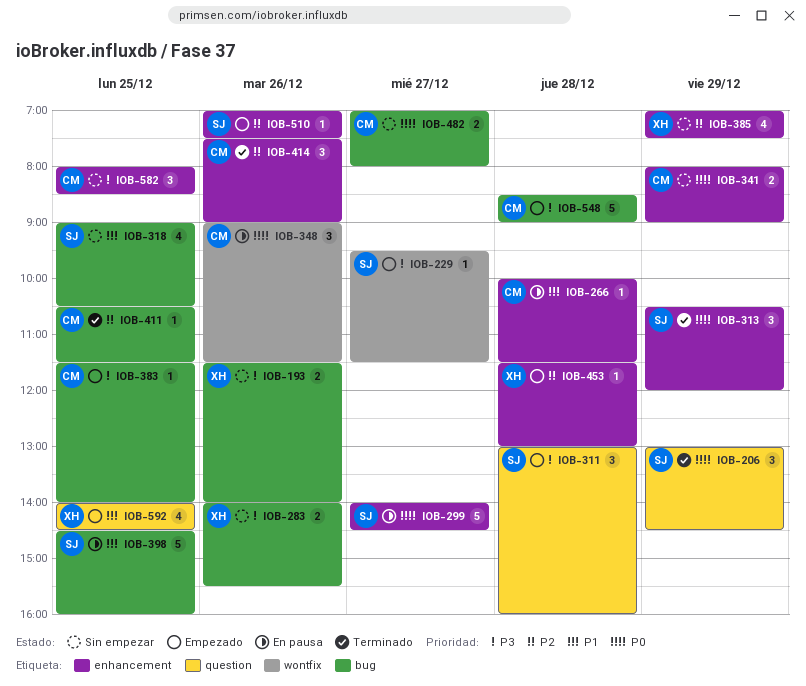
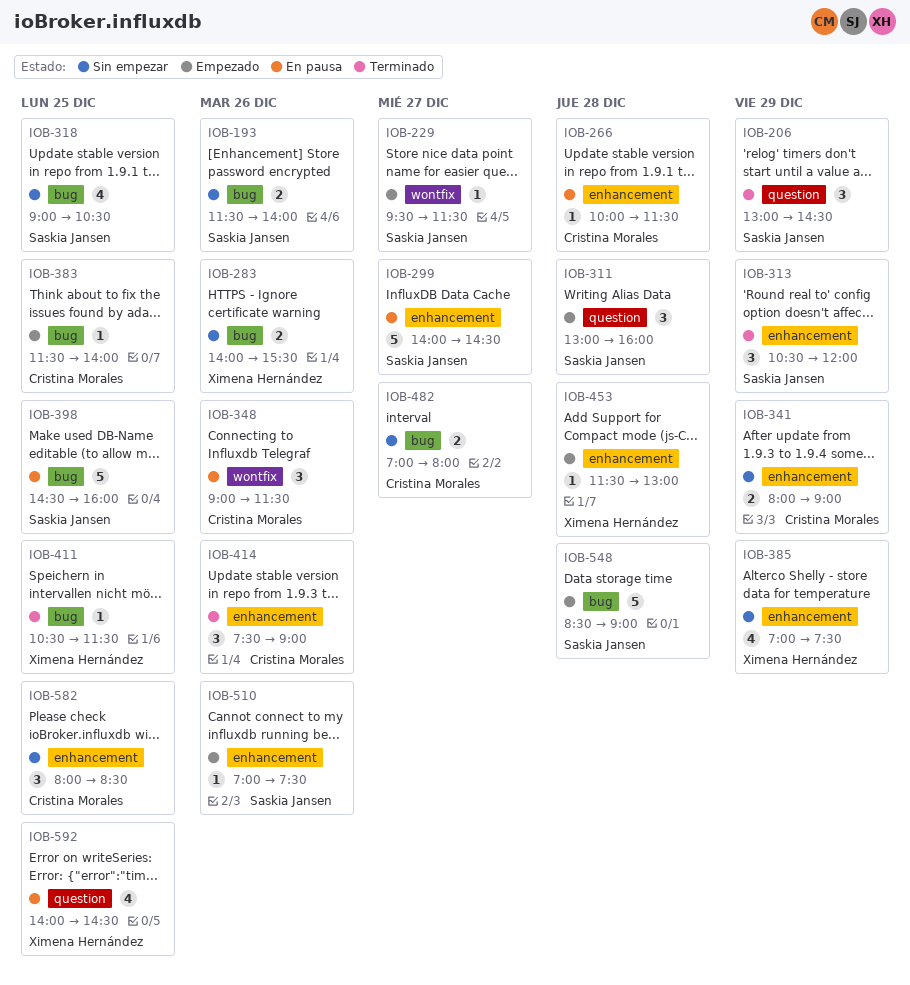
IOB-193, owner: Ximena Hernández -> Saskia Jansen
IOB-411, owner: Cristina Morales -> Ximena Hernández
IOB-548, owner: Cristina Morales -> Saskia Jansen
IOB-592, status: Empezado -> En pausa

